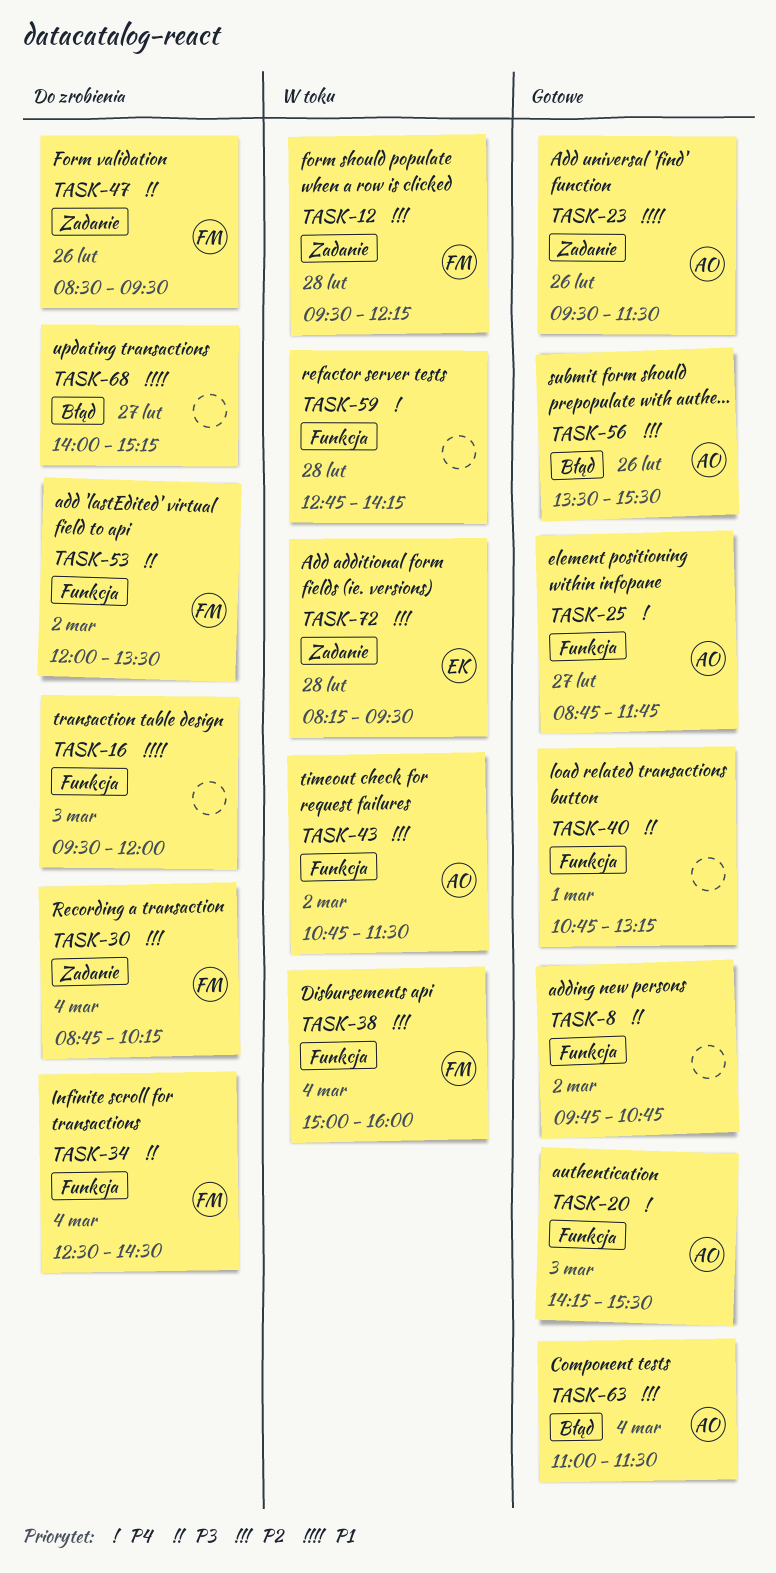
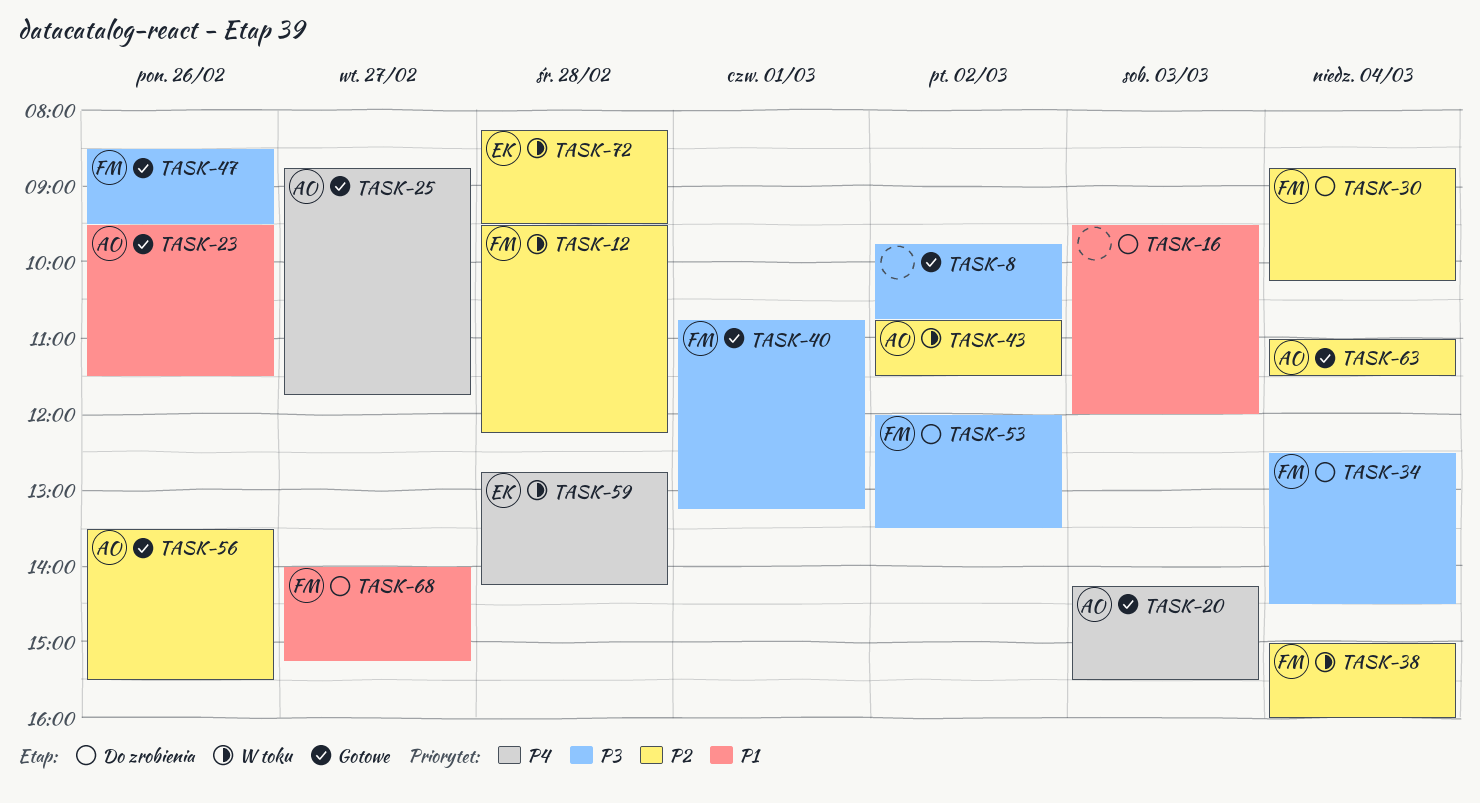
TASK-40, owner: none -> FM
TASK-47, status: Do zrobienia -> Gotowe
TASK-59, owner: none -> EK
TASK-68, owner: none -> FM

